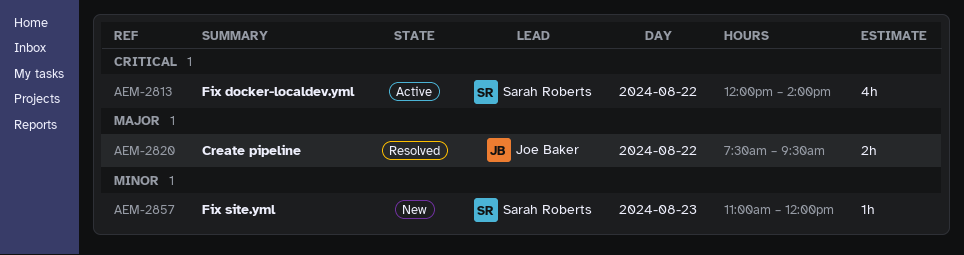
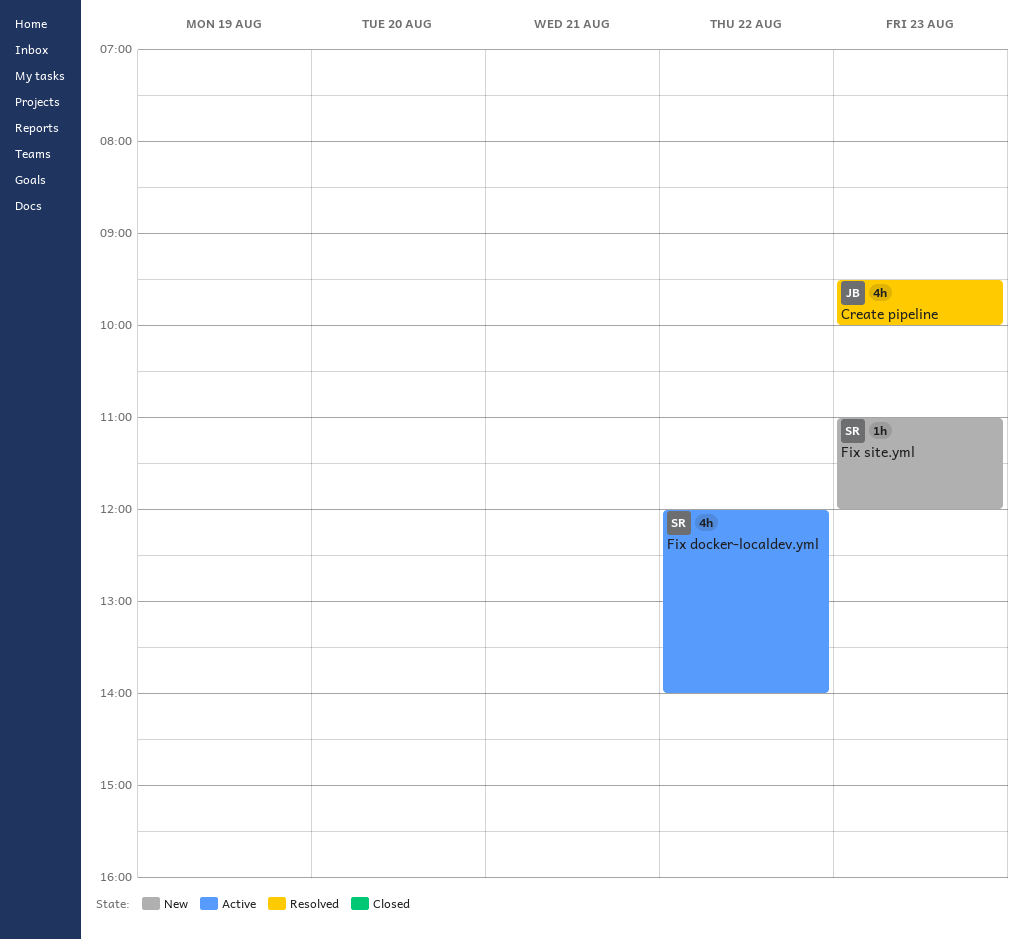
Create pipeline, estimate: 2h -> 4h
Create pipeline, day: Aug 22 -> Aug 23
Create pipeline, begins: 07:30 -> 09:30
Create pipeline, ends: 09:30 -> 10:00

